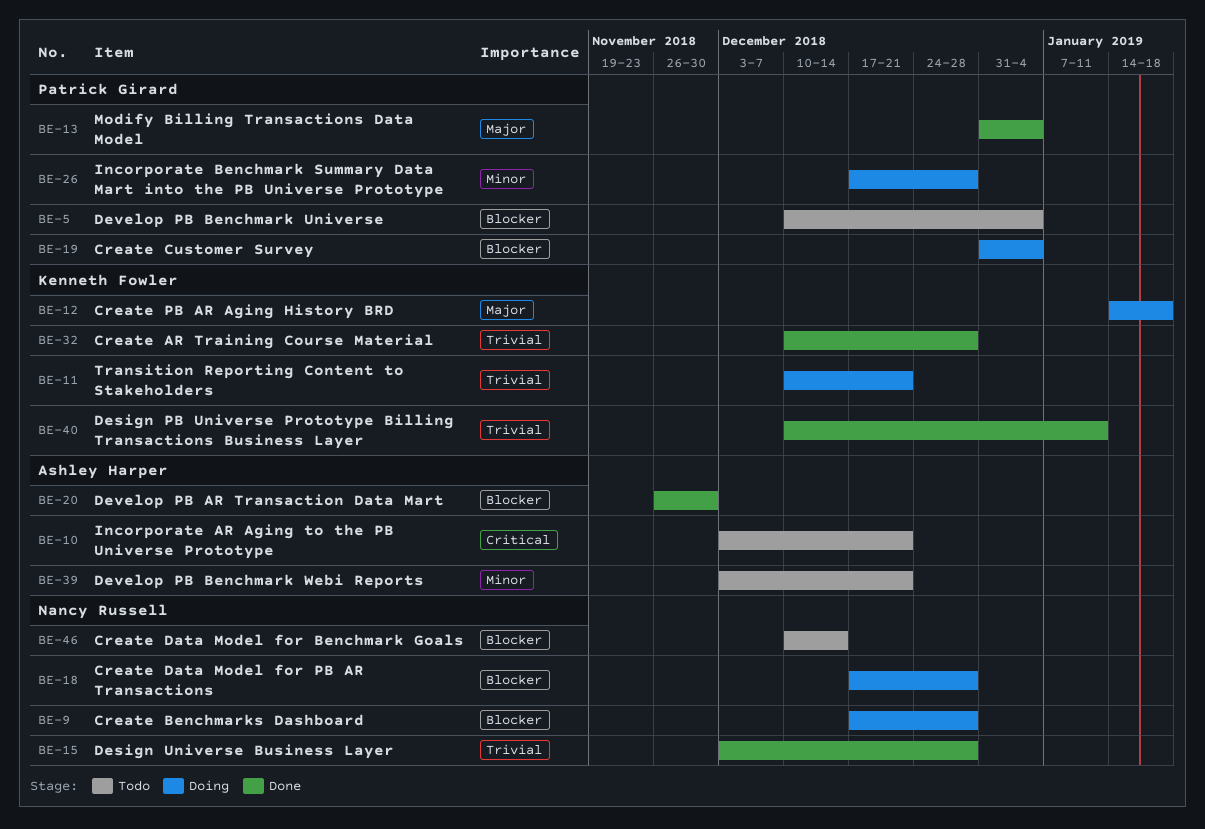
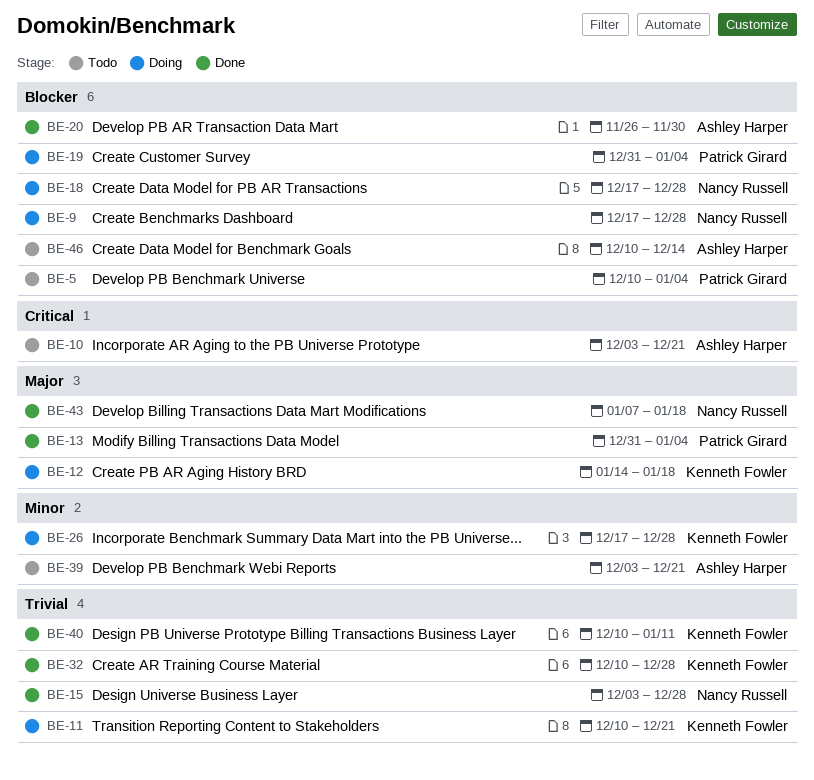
BE-26, owner: Patrick Girard -> Kenneth Fowler
BE-43: none -> present
BE-46, owner: Nancy Russell -> Ashley Harper

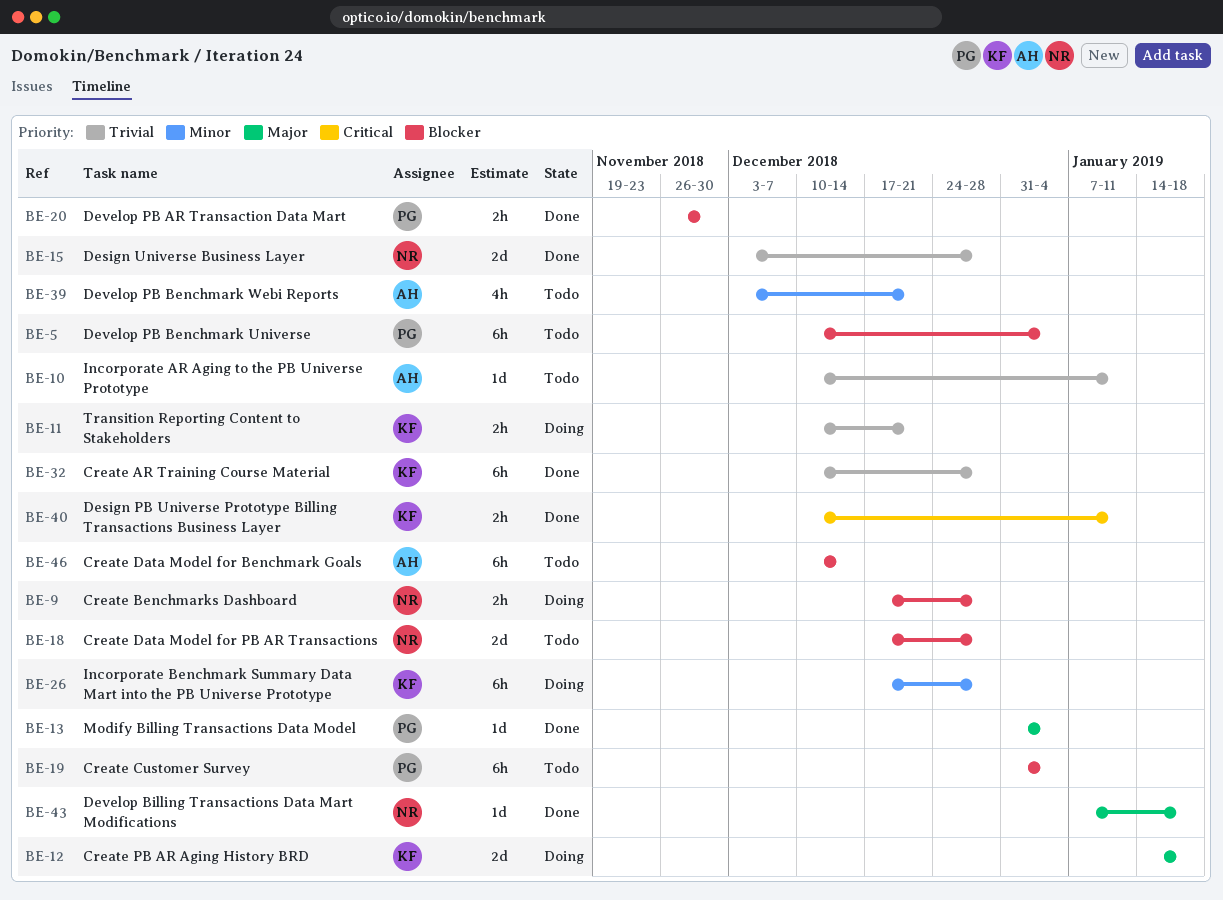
BE-10, priority: Critical -> Trivial
BE-10, start: Dec 3 -> Dec 10
BE-10, due: Dec 21 -> Jan 11
BE-18, status: Doing -> Todo
BE-19, status: Doing -> Todo
BE-20, owner: Ashley Harper -> Patrick Girard
BE-40, priority: Trivial -> Critical

